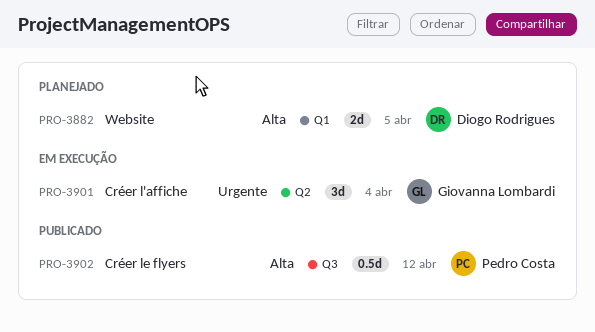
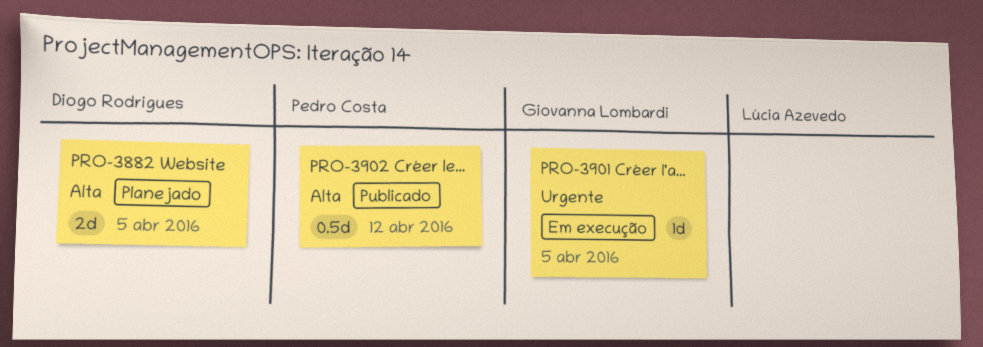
PRO-3901, estimate: 3d -> 1d
PRO-3901, due: Apr 4 -> Apr 5

